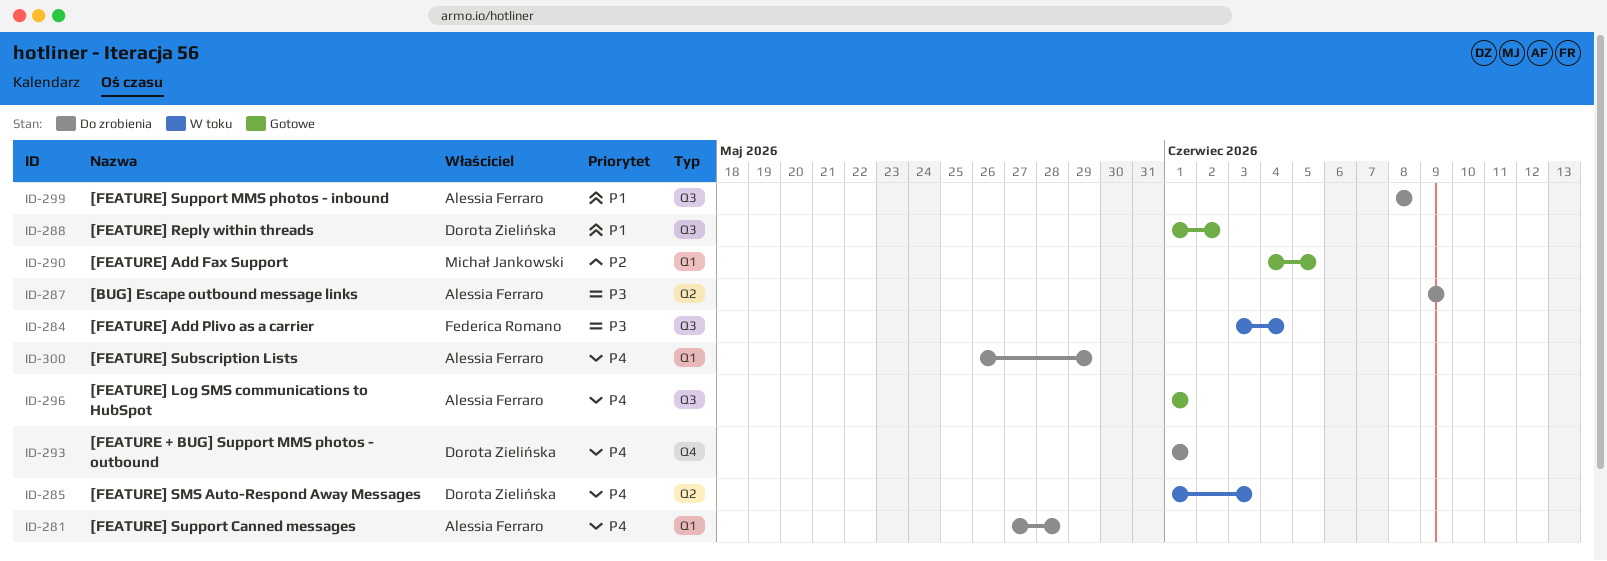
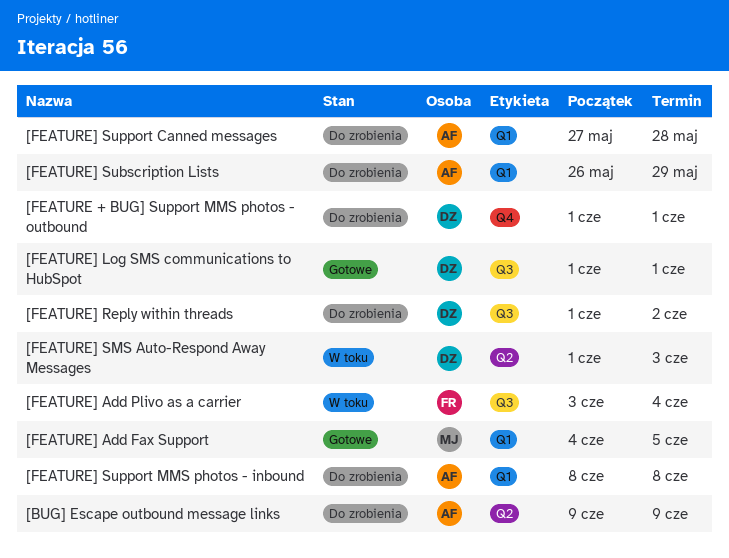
[FEATURE] Log SMS communications to HubSpot, owner: Alessia Ferraro -> Dorota Zielińska
[FEATURE] Reply within threads, status: Gotowe -> Do zrobienia
[FEATURE] Support MMS photos - inbound, label: Q3 -> Q1

